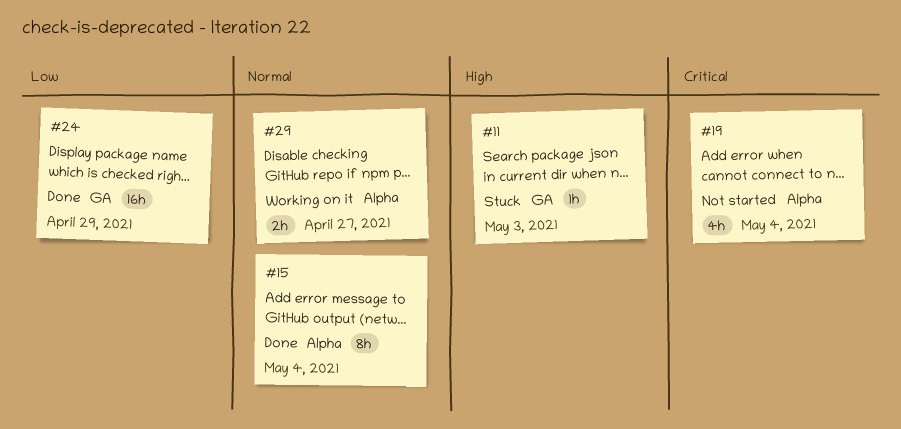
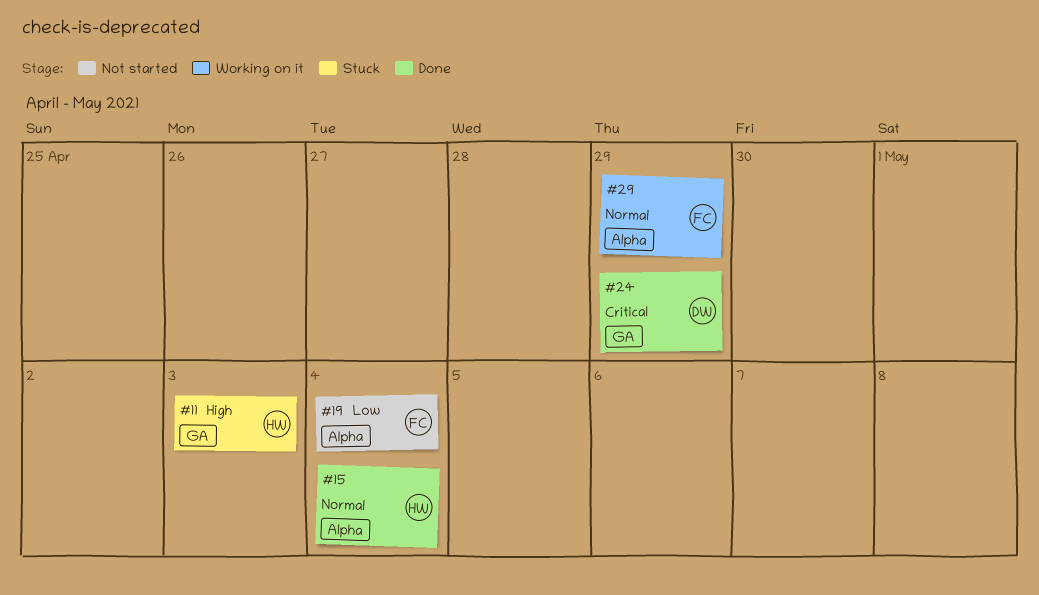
#19, priority: Critical -> Low
#24, priority: Low -> Critical
#29, due: Apr 27 -> Apr 29

